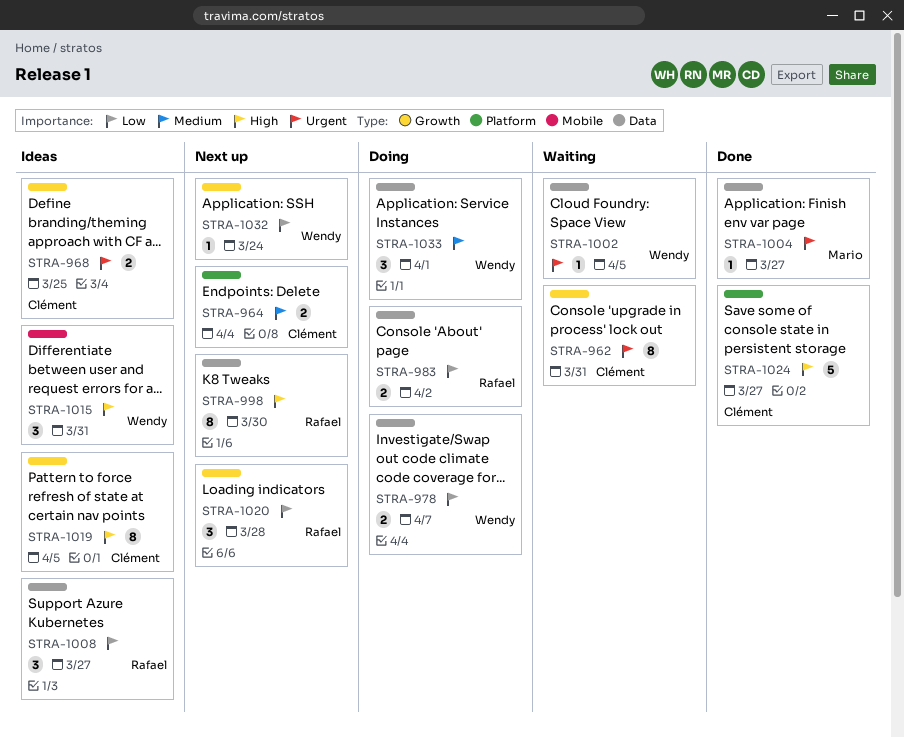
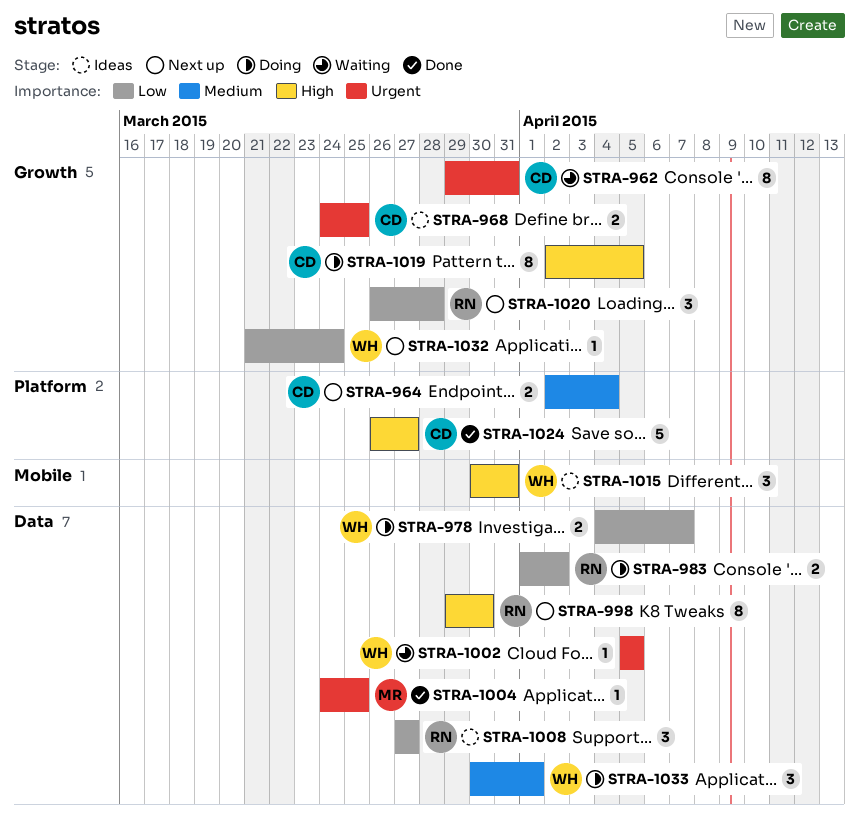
STRA-1004, due: Mar 27 -> Mar 25
STRA-1019, status: Ideas -> Doing

